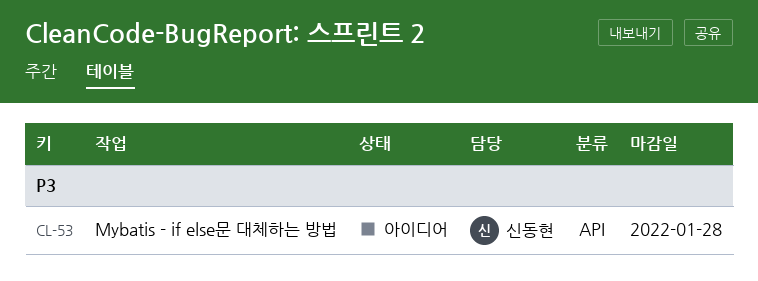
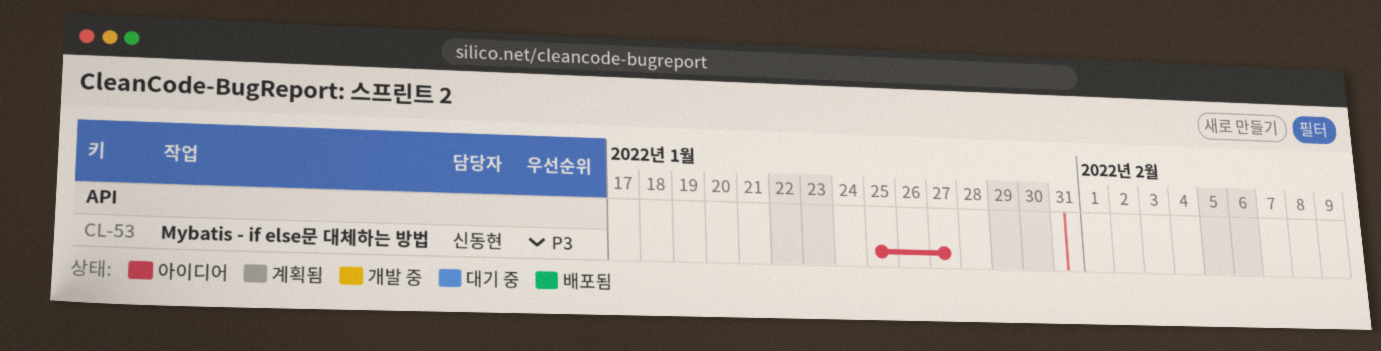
CL-53, due: Jan 28 -> Jan 27

